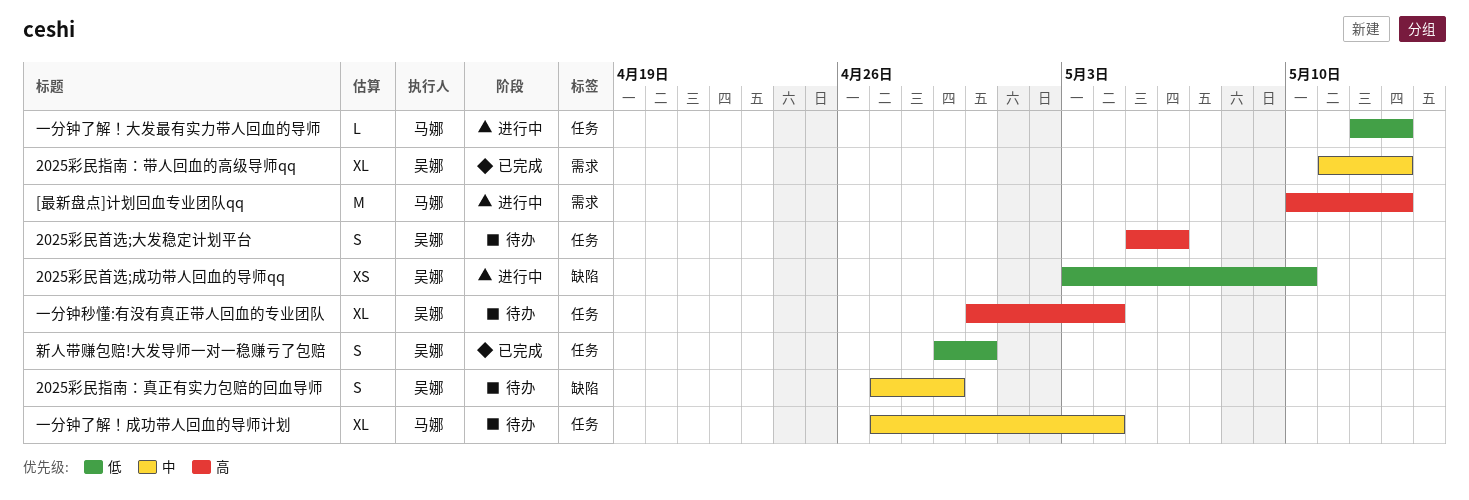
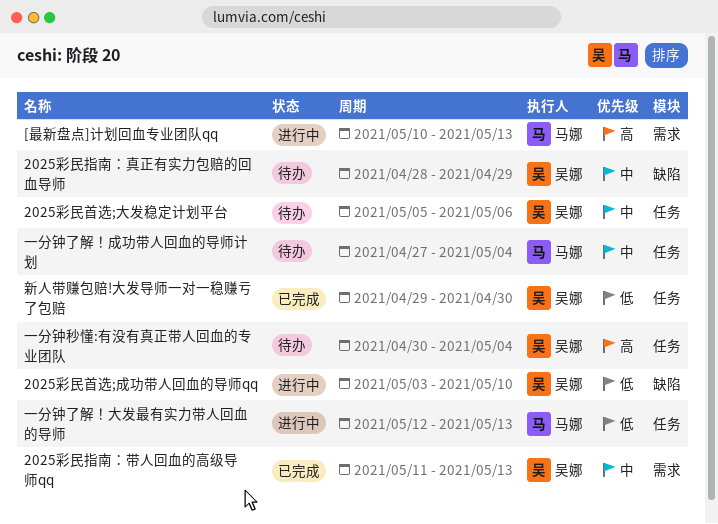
2025彩民指南：真正有实力包赔的回血导师, start: Apr 27 -> Apr 28
2025彩民首选;大发稳定计划平台, priority: 高 -> 中

